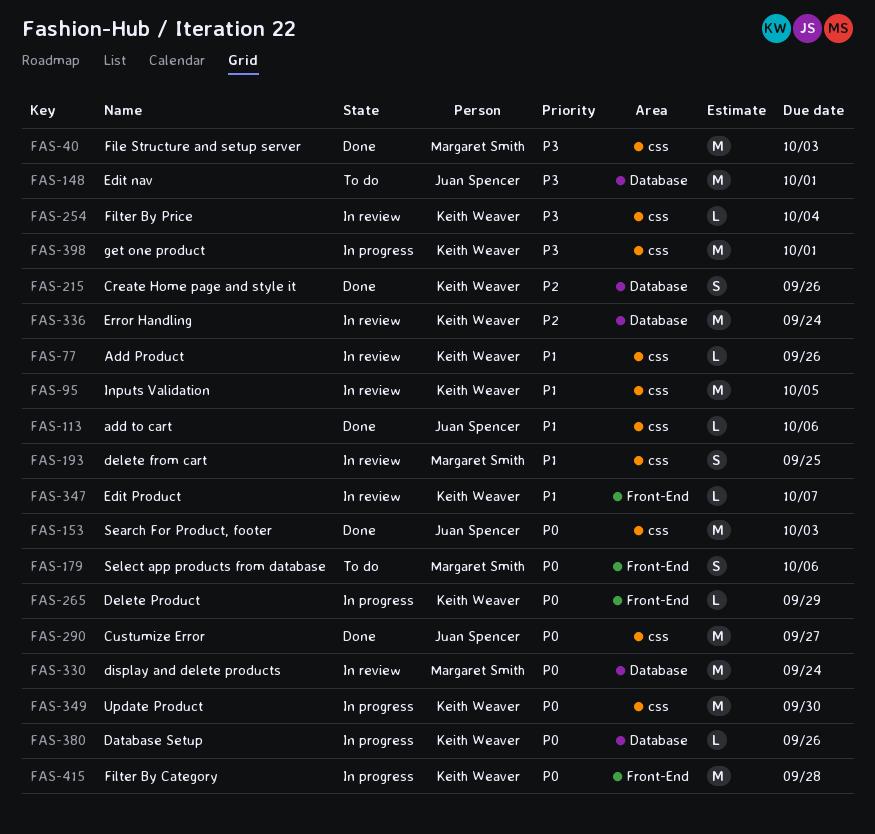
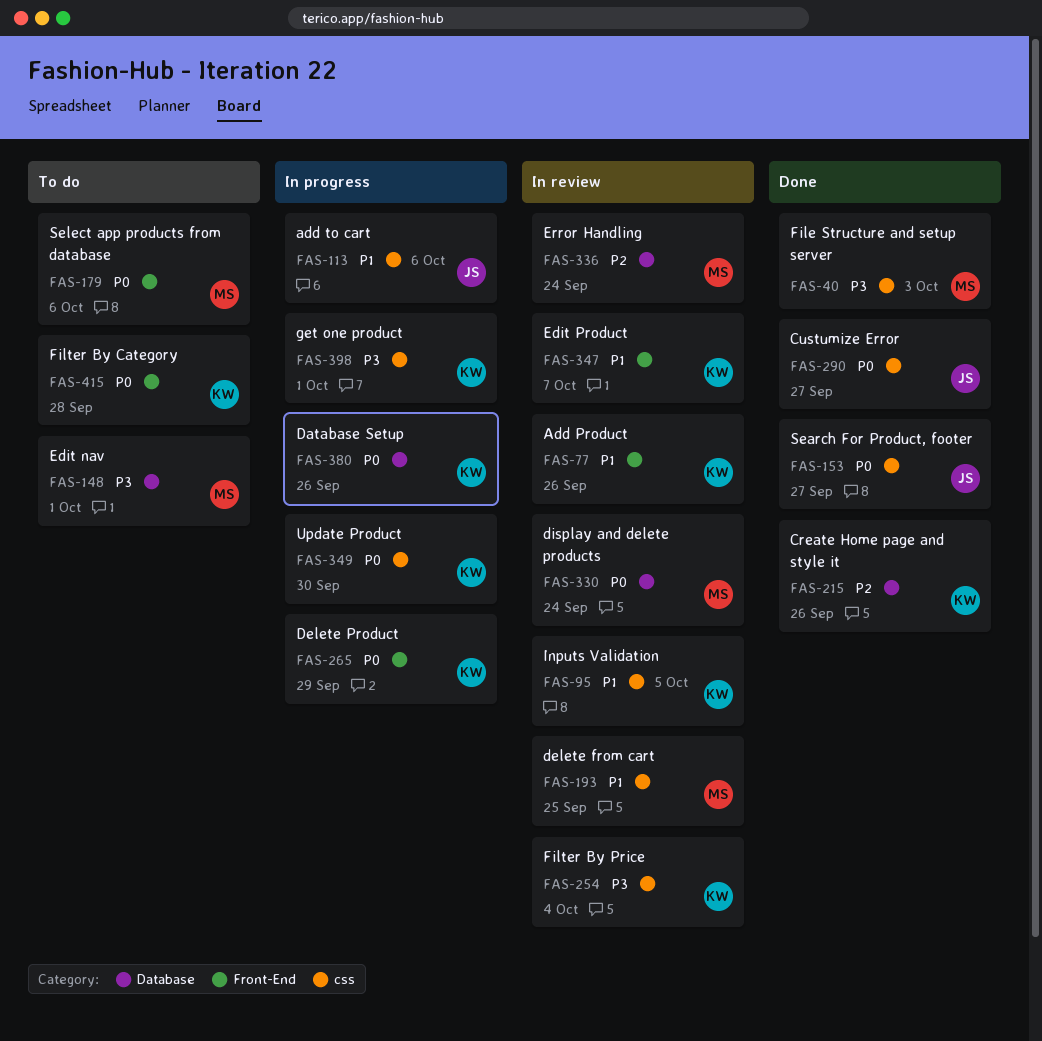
FAS-77, label: css -> Front-End
FAS-113, status: Done -> In progress
FAS-148, owner: Juan Spencer -> Margaret Smith
FAS-153, due: Oct 3 -> Sep 27
FAS-336, owner: Keith Weaver -> Margaret Smith
FAS-415, status: In progress -> To do

